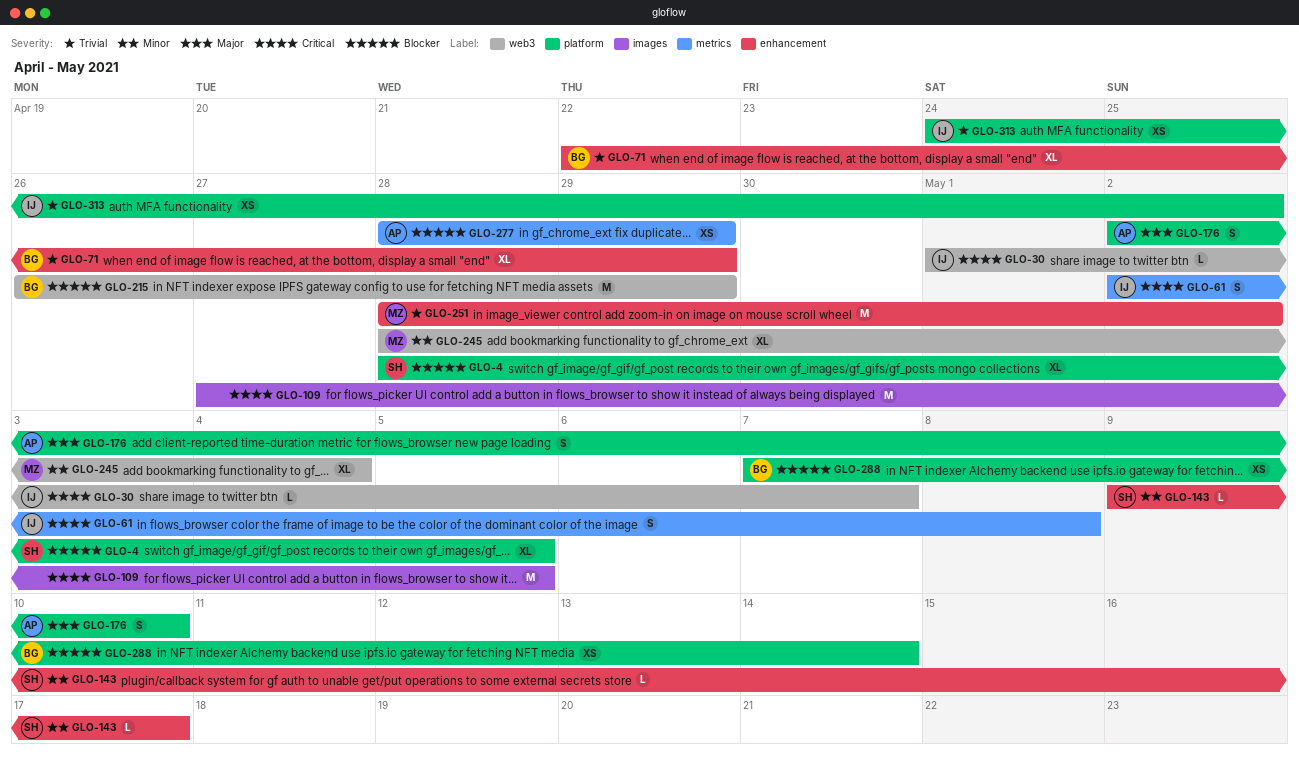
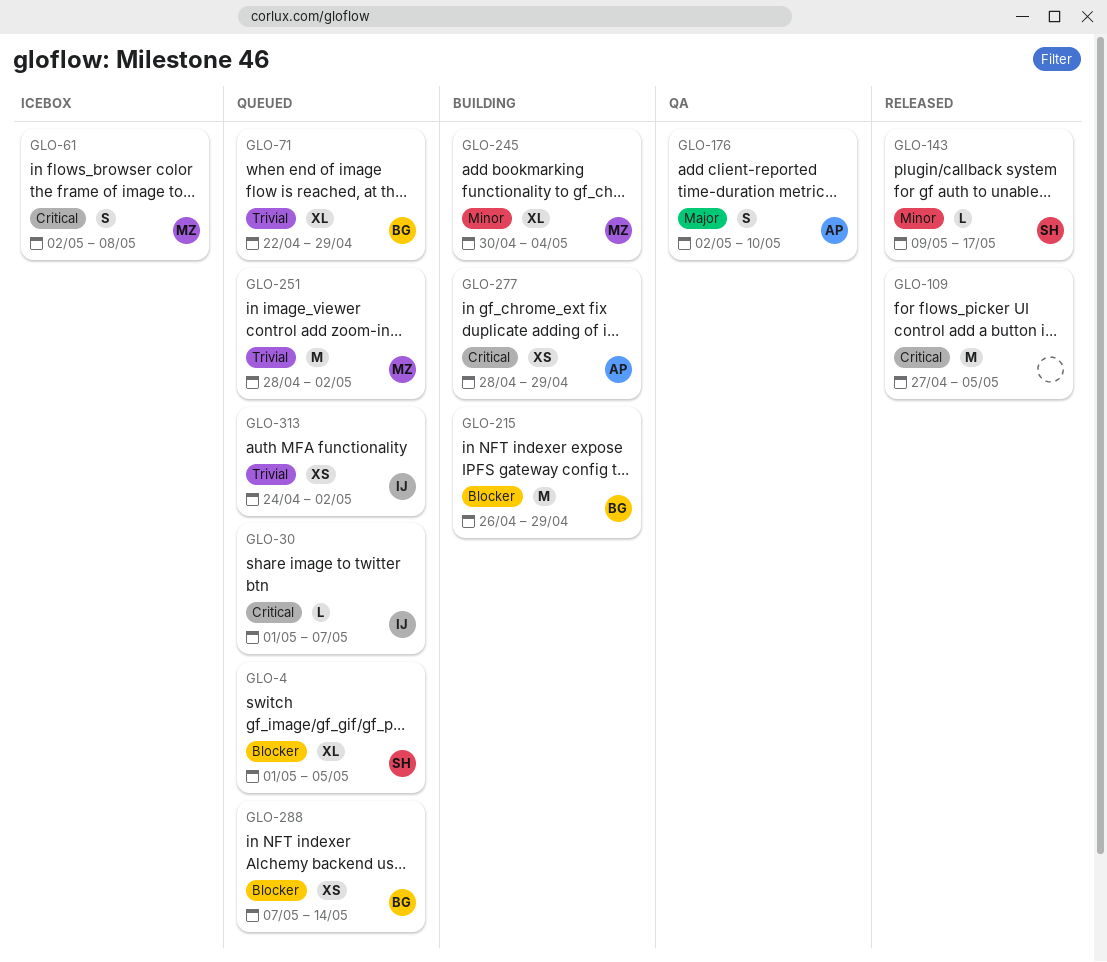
GLO-4, start: Apr 28 -> May 1
GLO-61, owner: IJ -> MZ
GLO-245, start: Apr 28 -> Apr 30
GLO-277, priority: Blocker -> Critical

